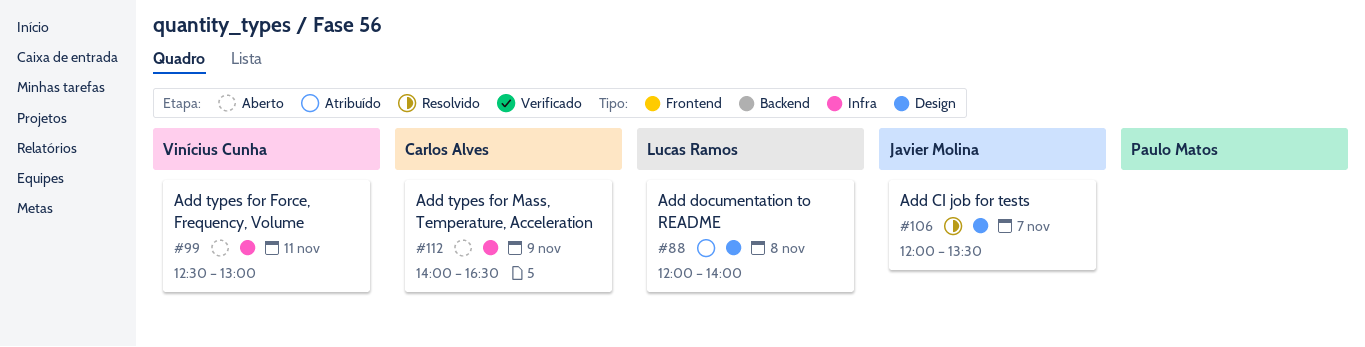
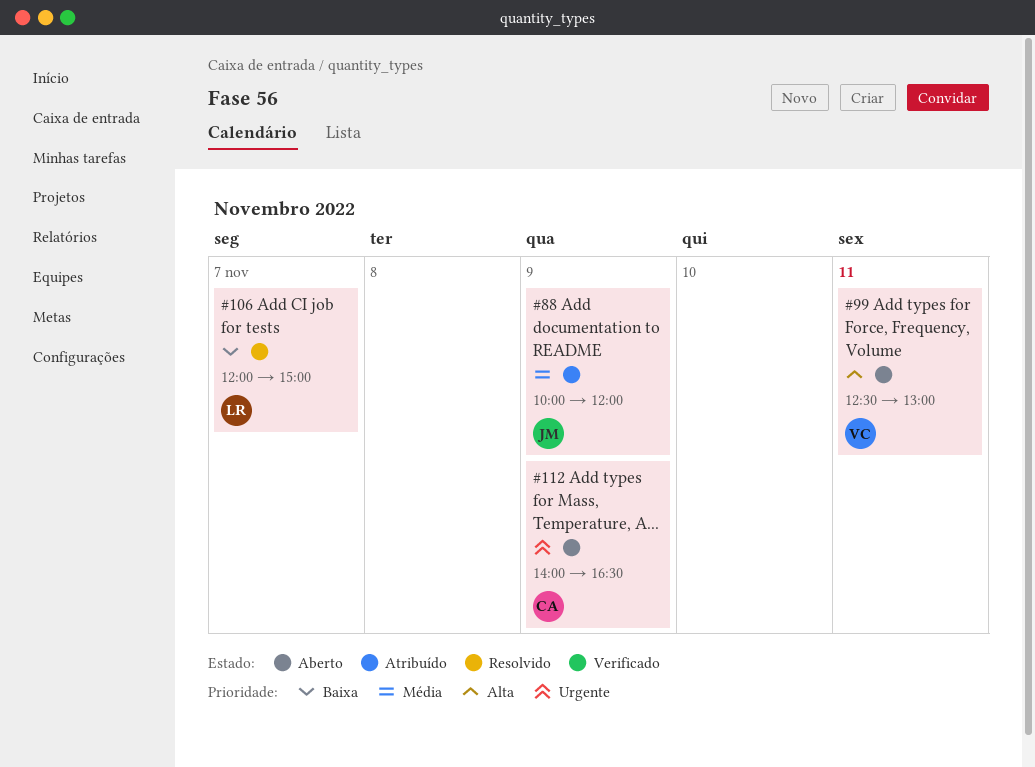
#88, owner: Lucas Ramos -> Javier Molina
#88, day: Nov 8 -> Nov 9
#88, begins: 12:00 -> 10:00
#88, ends: 14:00 -> 12:00
#106, owner: Javier Molina -> Lucas Ramos
#106, ends: 13:30 -> 15:00

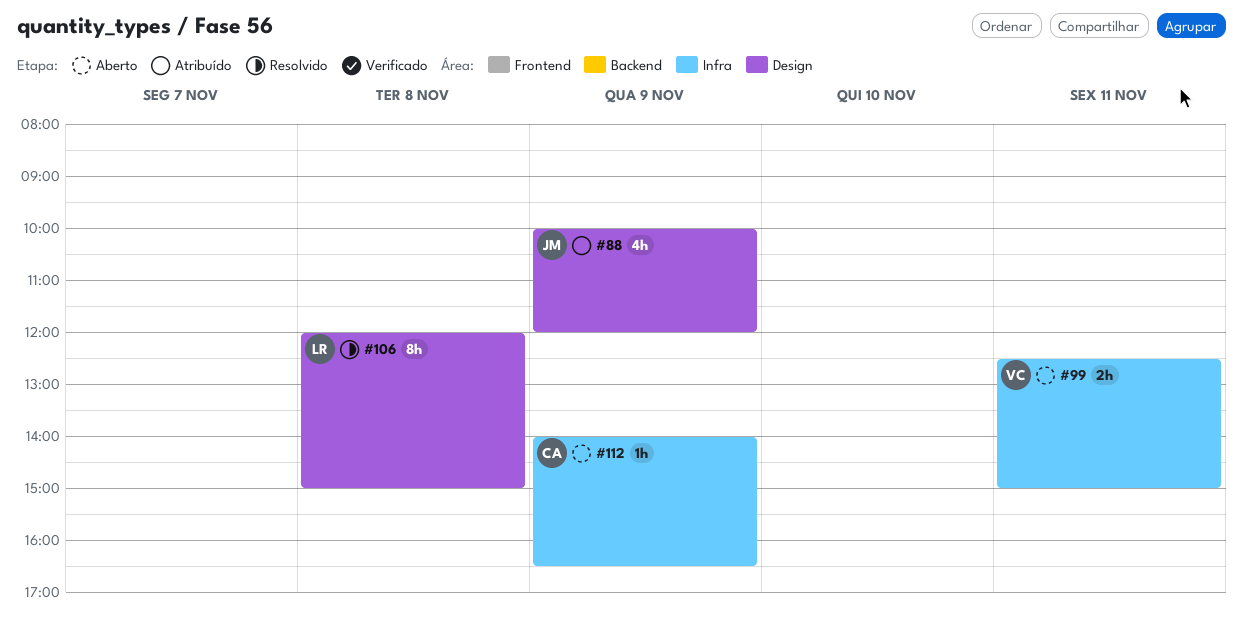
#99, ends: 13:00 -> 15:00
#106, day: Nov 7 -> Nov 8

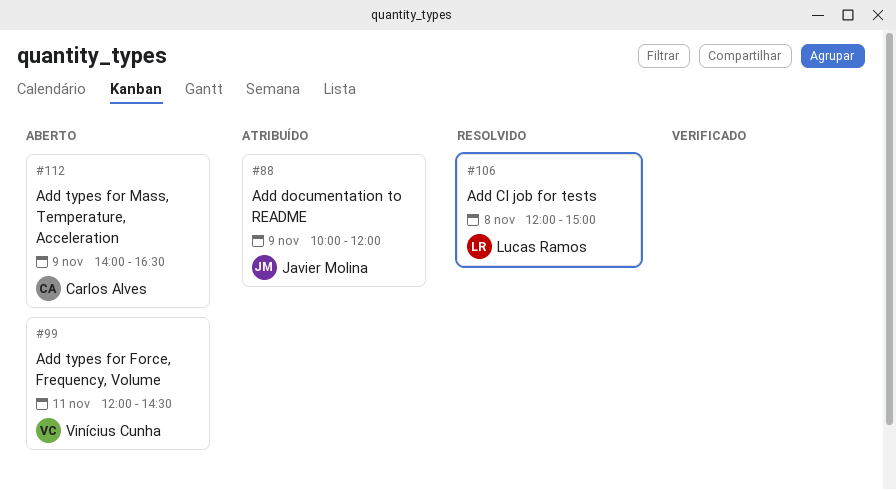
#99, begins: 12:30 -> 12:00
#99, ends: 15:00 -> 14:30

